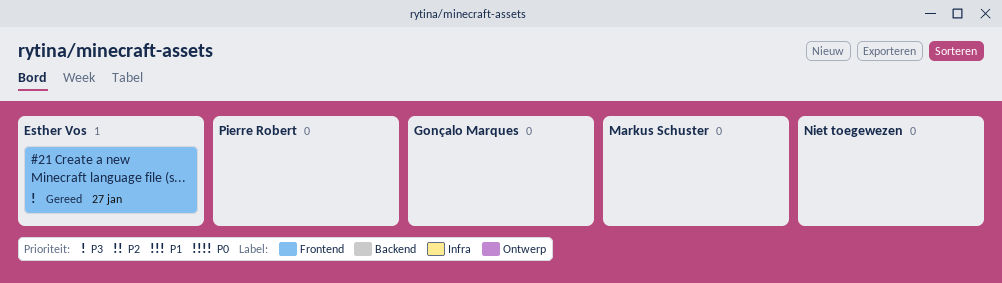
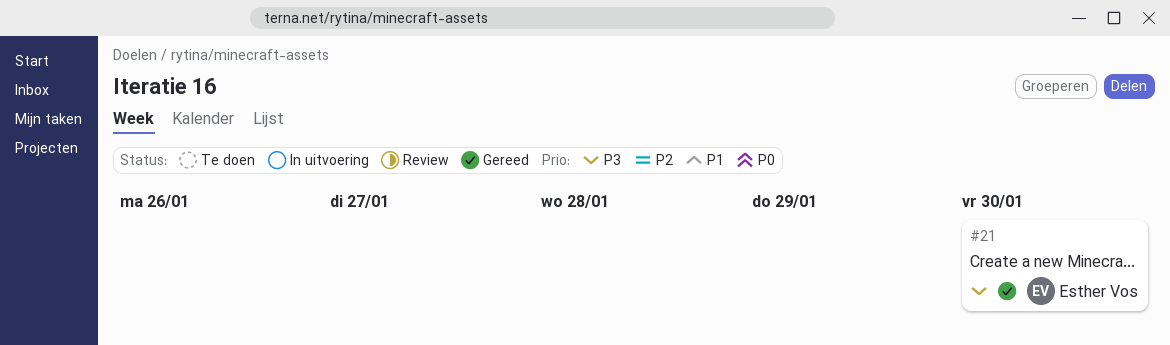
#21, due: Jan 27 -> Jan 30

